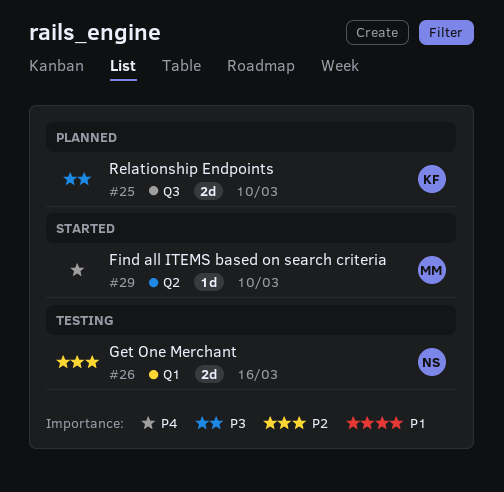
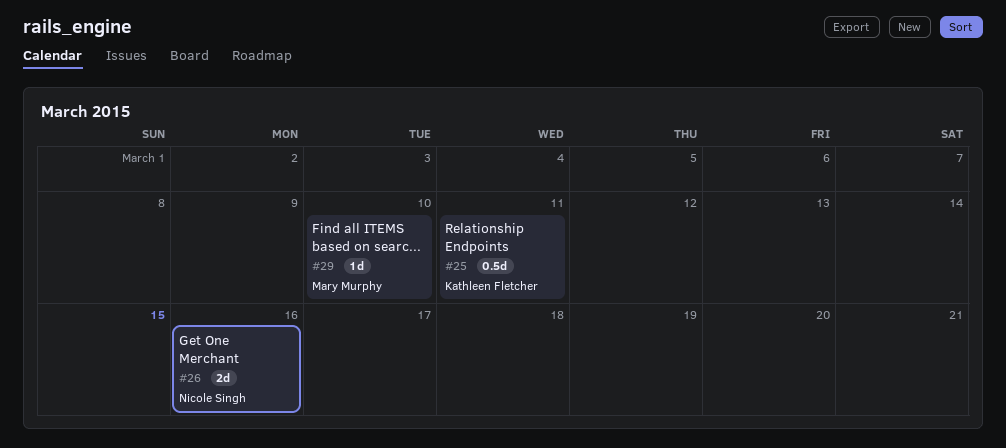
#25, estimate: 2d -> 0.5d
#25, due: Mar 10 -> Mar 11

